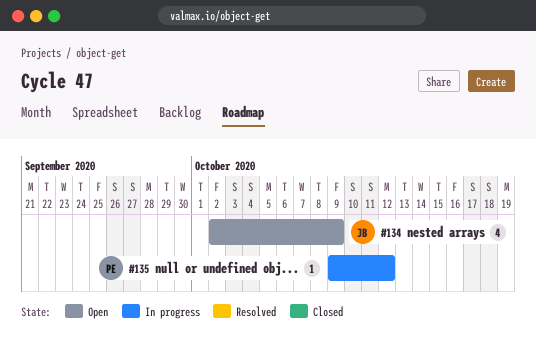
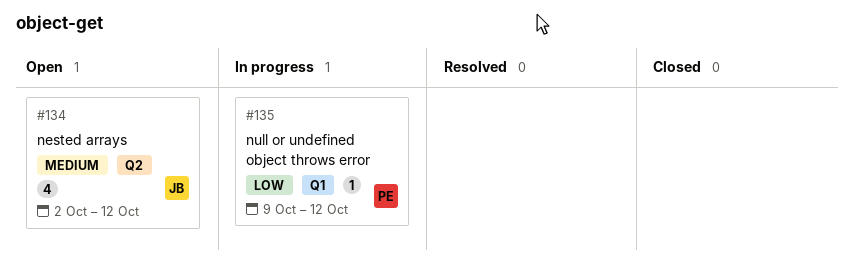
#134, due: Oct 9 -> Oct 12

